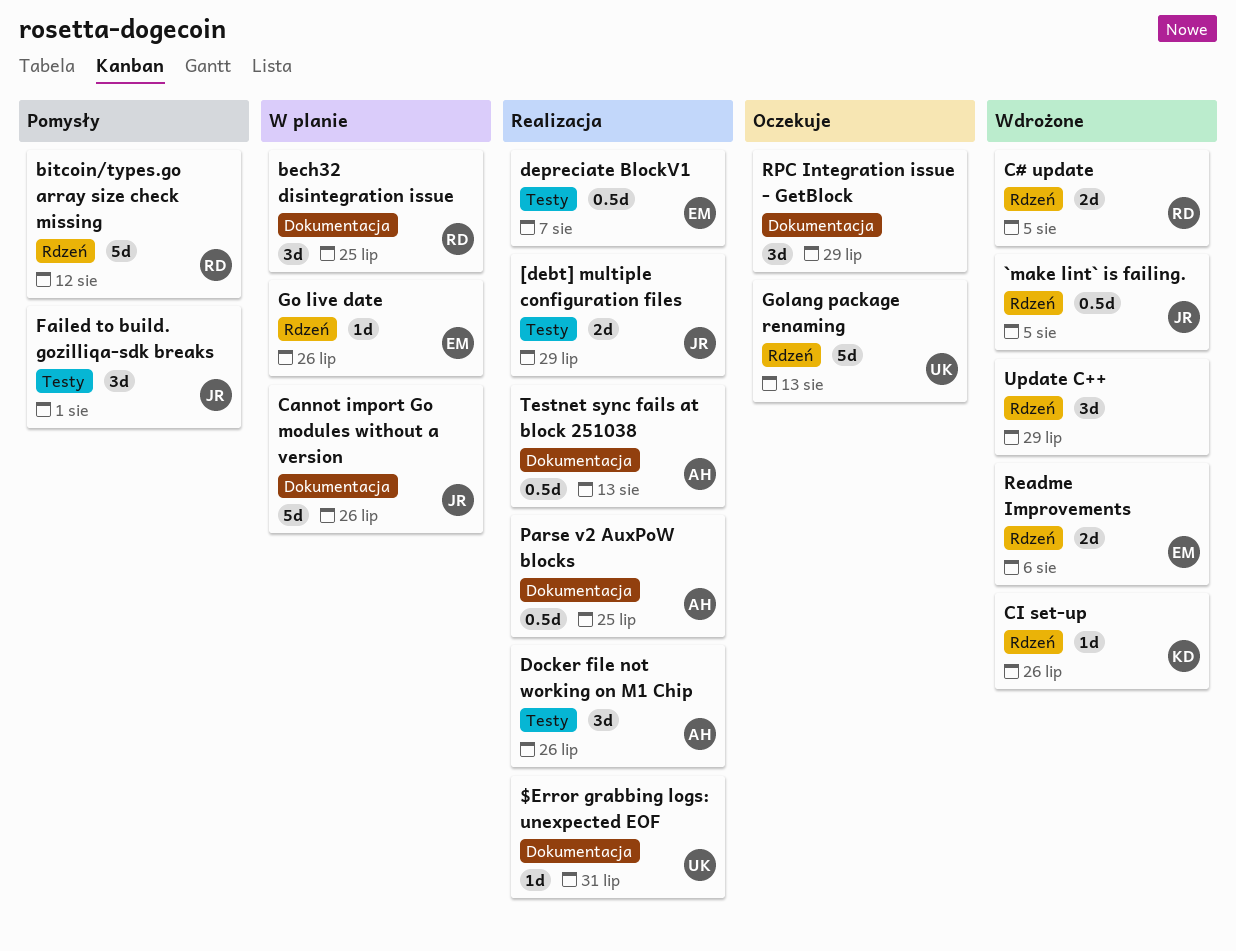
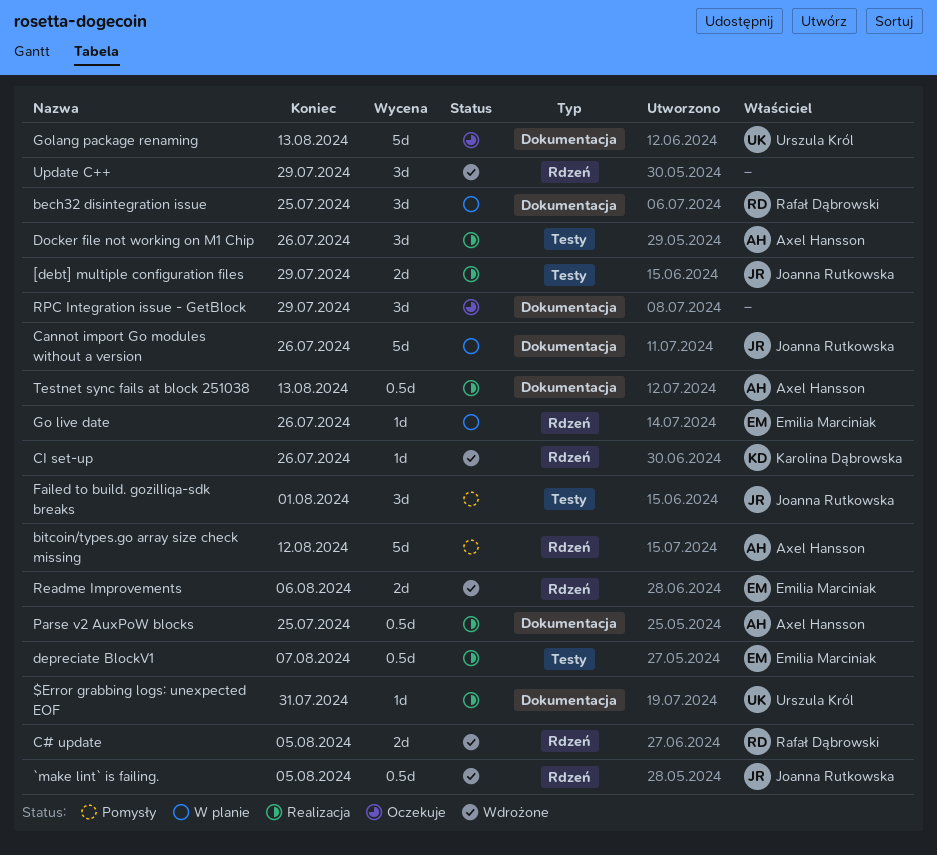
bitcoin/types.go array size check missing, owner: Rafał Dąbrowski -> Axel Hansson
Golang package renaming, label: Rdzeń -> Dokumentacja

